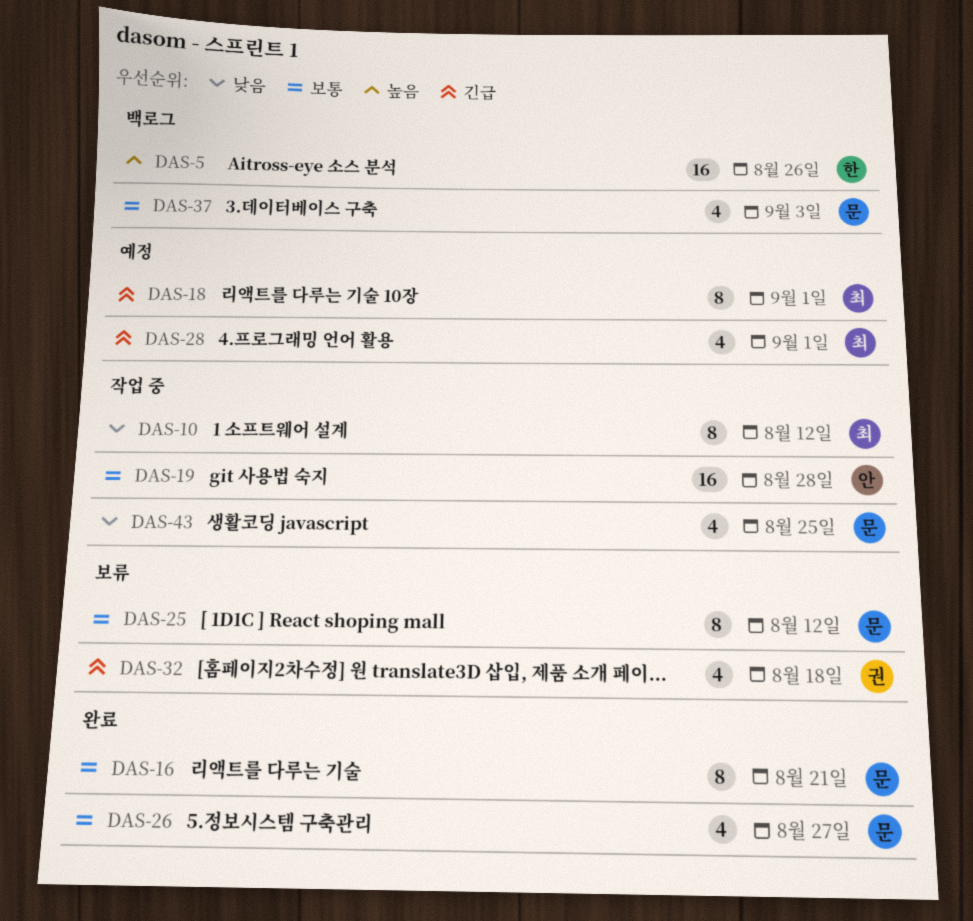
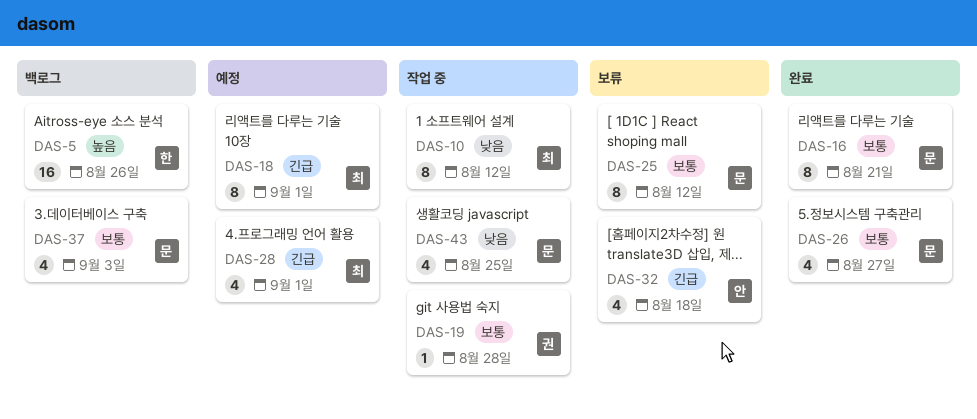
DAS-19, owner: 안 -> 권
DAS-19, estimate: 16 -> 1
DAS-32, owner: 권 -> 안

